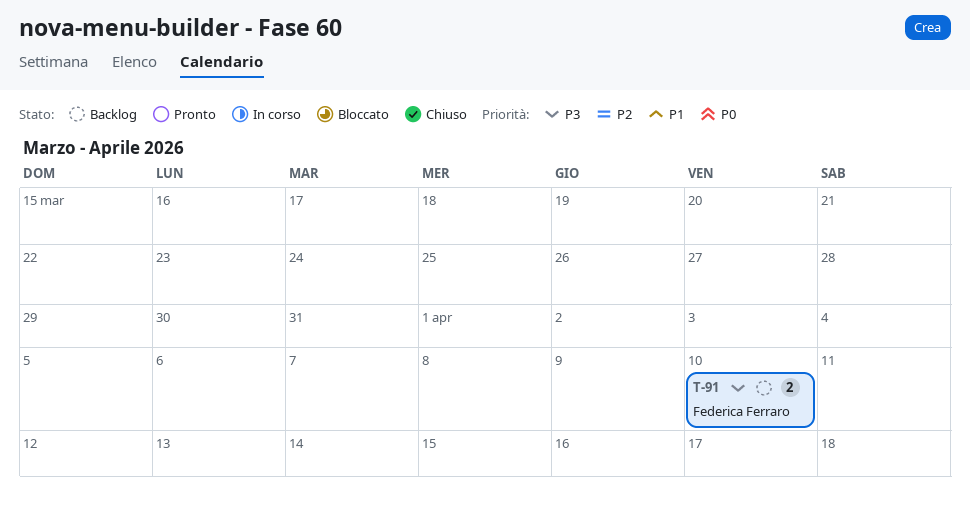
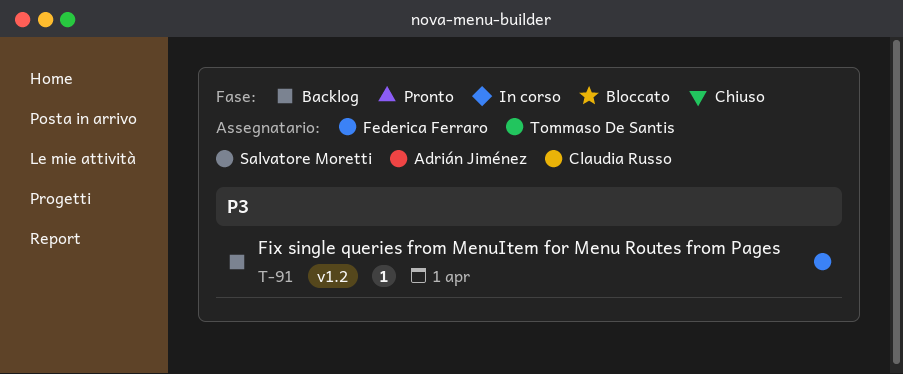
T-91, estimate: 2 -> 1
T-91, due: Apr 10 -> Apr 1

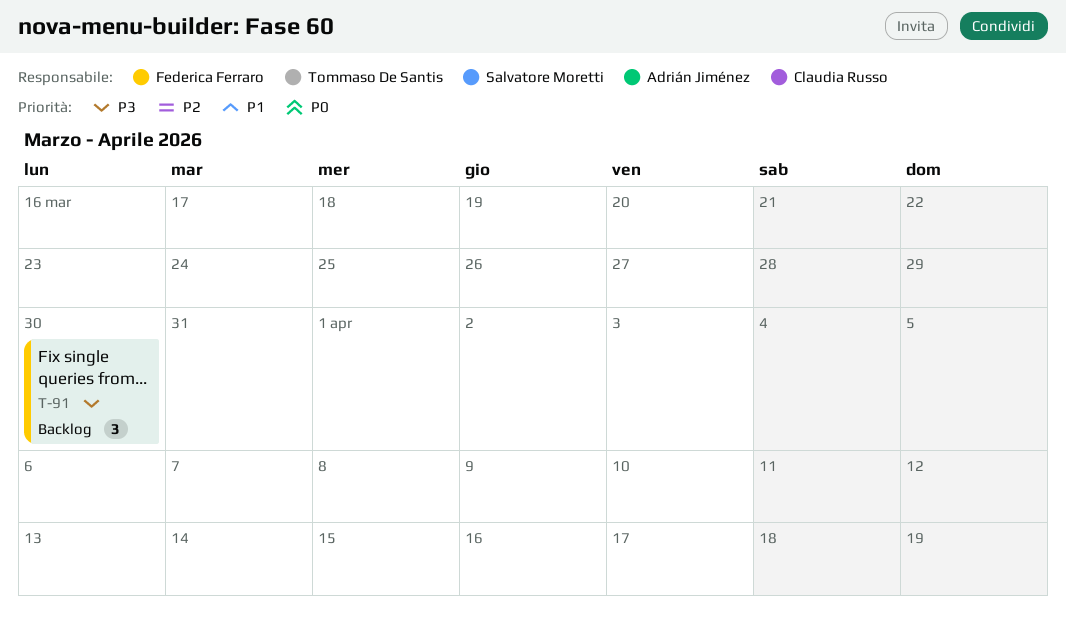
T-91, estimate: 1 -> 3
T-91, due: Apr 1 -> Mar 30

